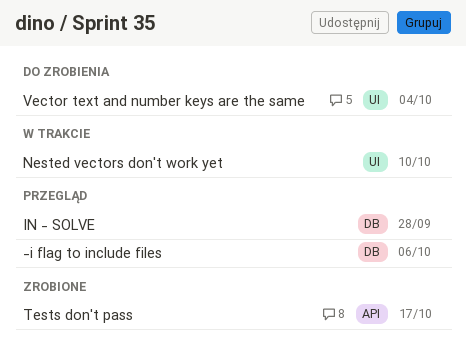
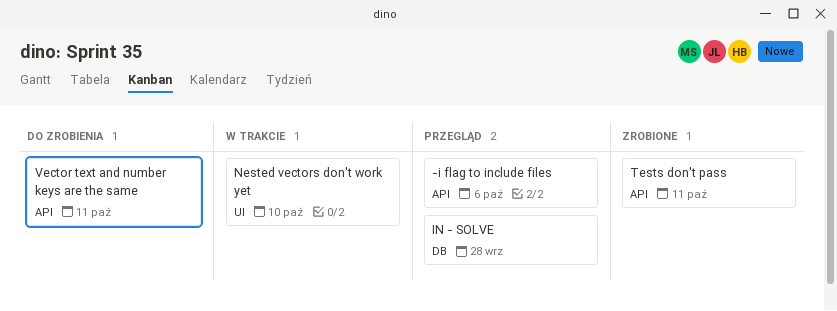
-i flag to include files, label: DB -> API
Tests don't pass, due: Oct 17 -> Oct 11
Vector text and number keys are the same, label: UI -> API
Vector text and number keys are the same, due: Oct 4 -> Oct 11

